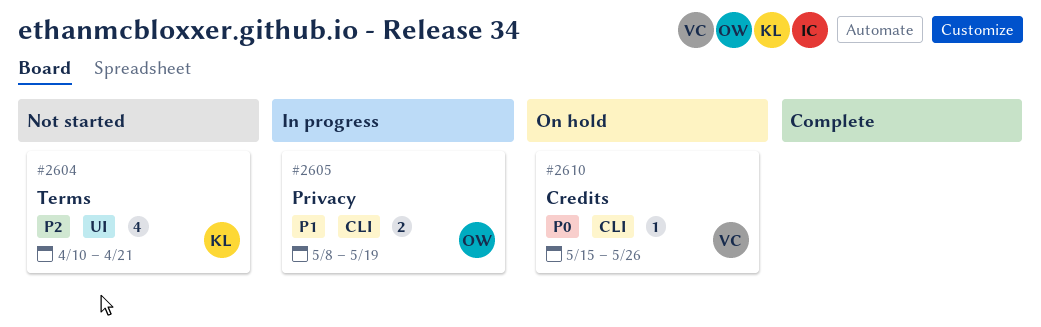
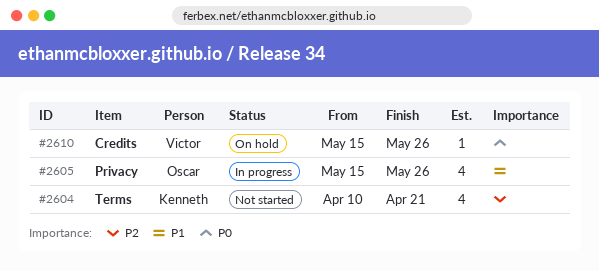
#2605, estimate: 2 -> 4
#2605, start: May 8 -> May 15
#2605, due: May 19 -> May 26

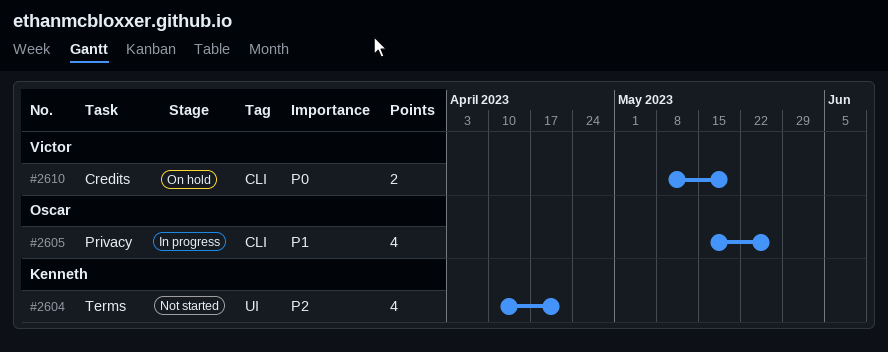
#2610, estimate: 1 -> 2
#2610, start: May 15 -> May 8
#2610, due: May 26 -> May 19

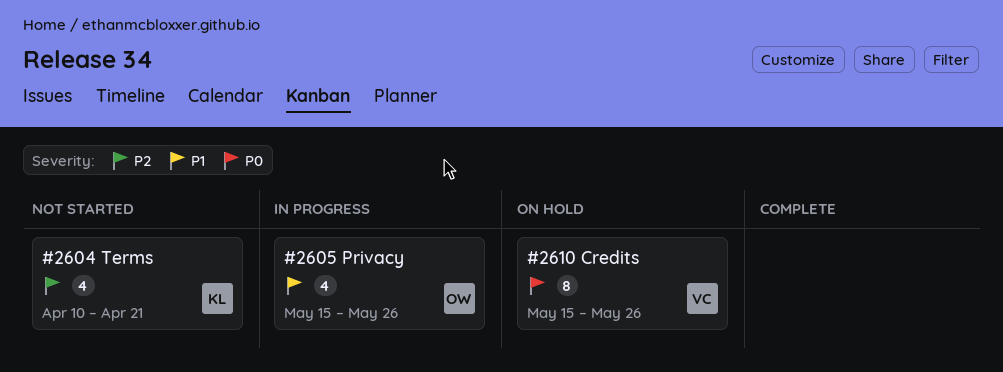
#2610, estimate: 2 -> 8
#2610, start: May 8 -> May 15
#2610, due: May 19 -> May 26

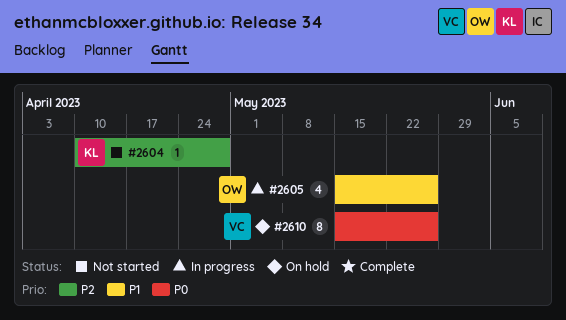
#2604, estimate: 4 -> 1
#2604, due: Apr 21 -> Apr 28

